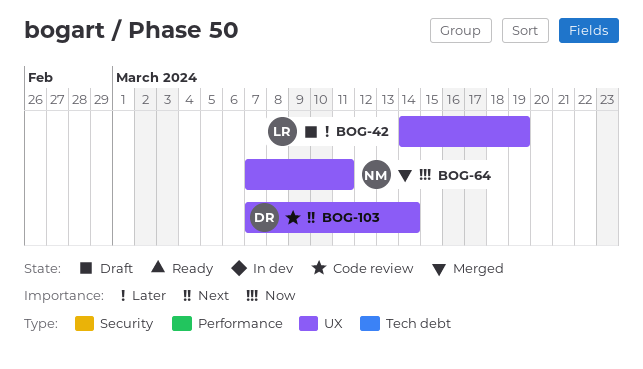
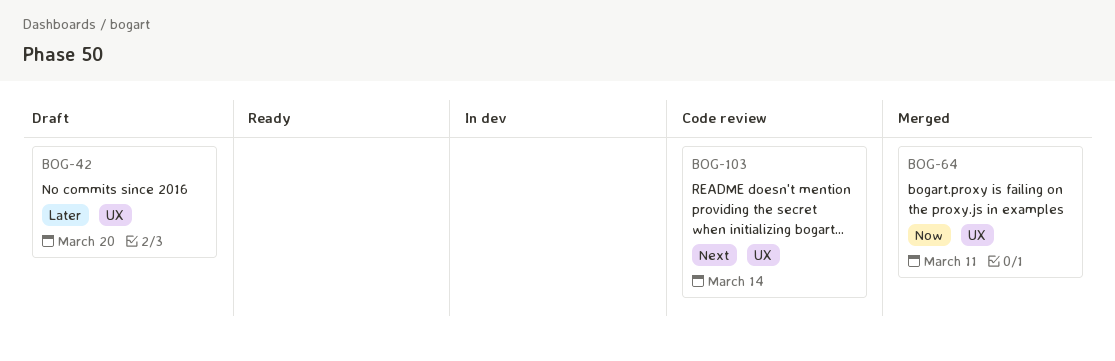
BOG-42, due: Mar 19 -> Mar 20

